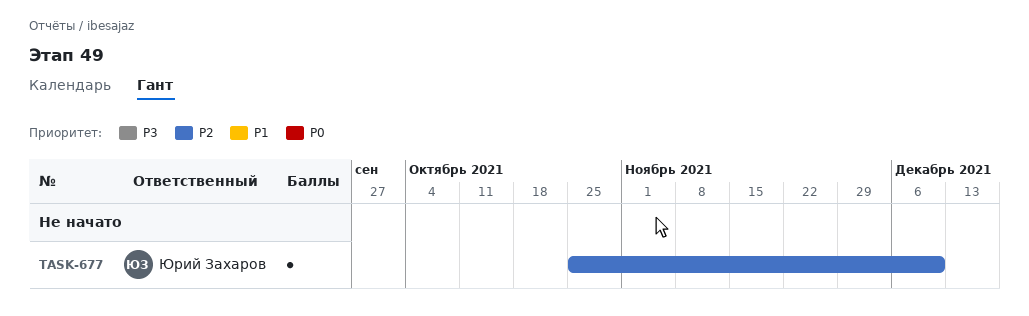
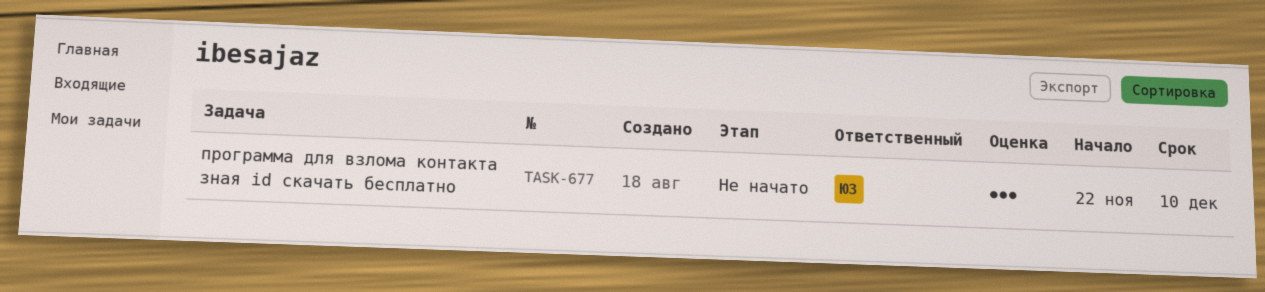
TASK-677, estimate: 1 -> 3
TASK-677, start: Oct 25 -> Nov 22

